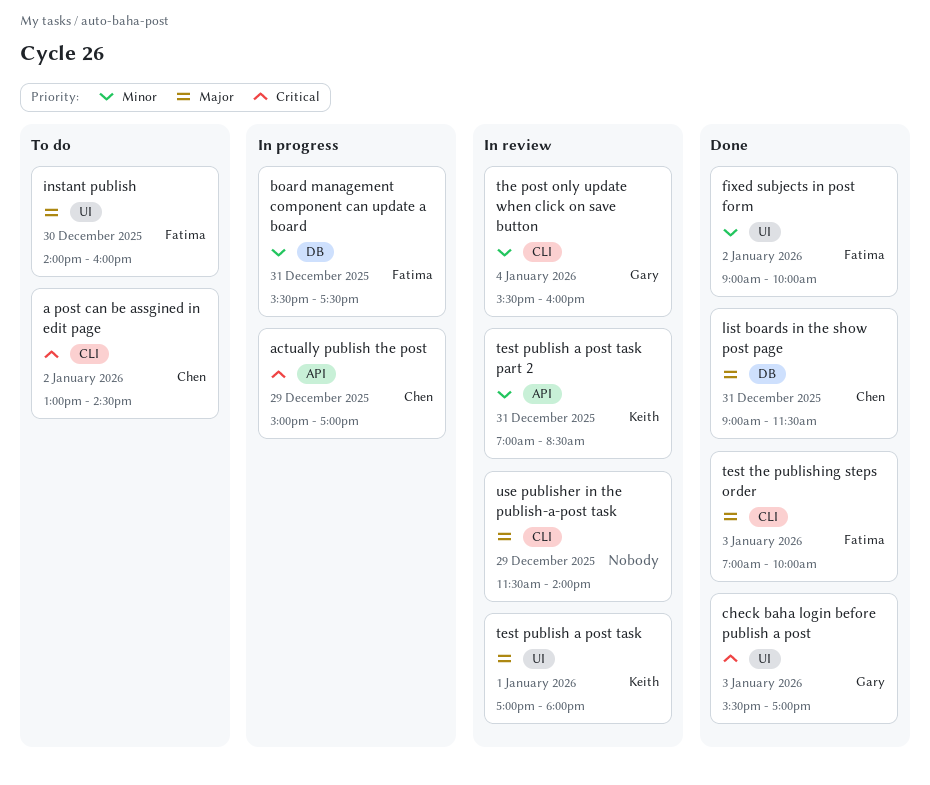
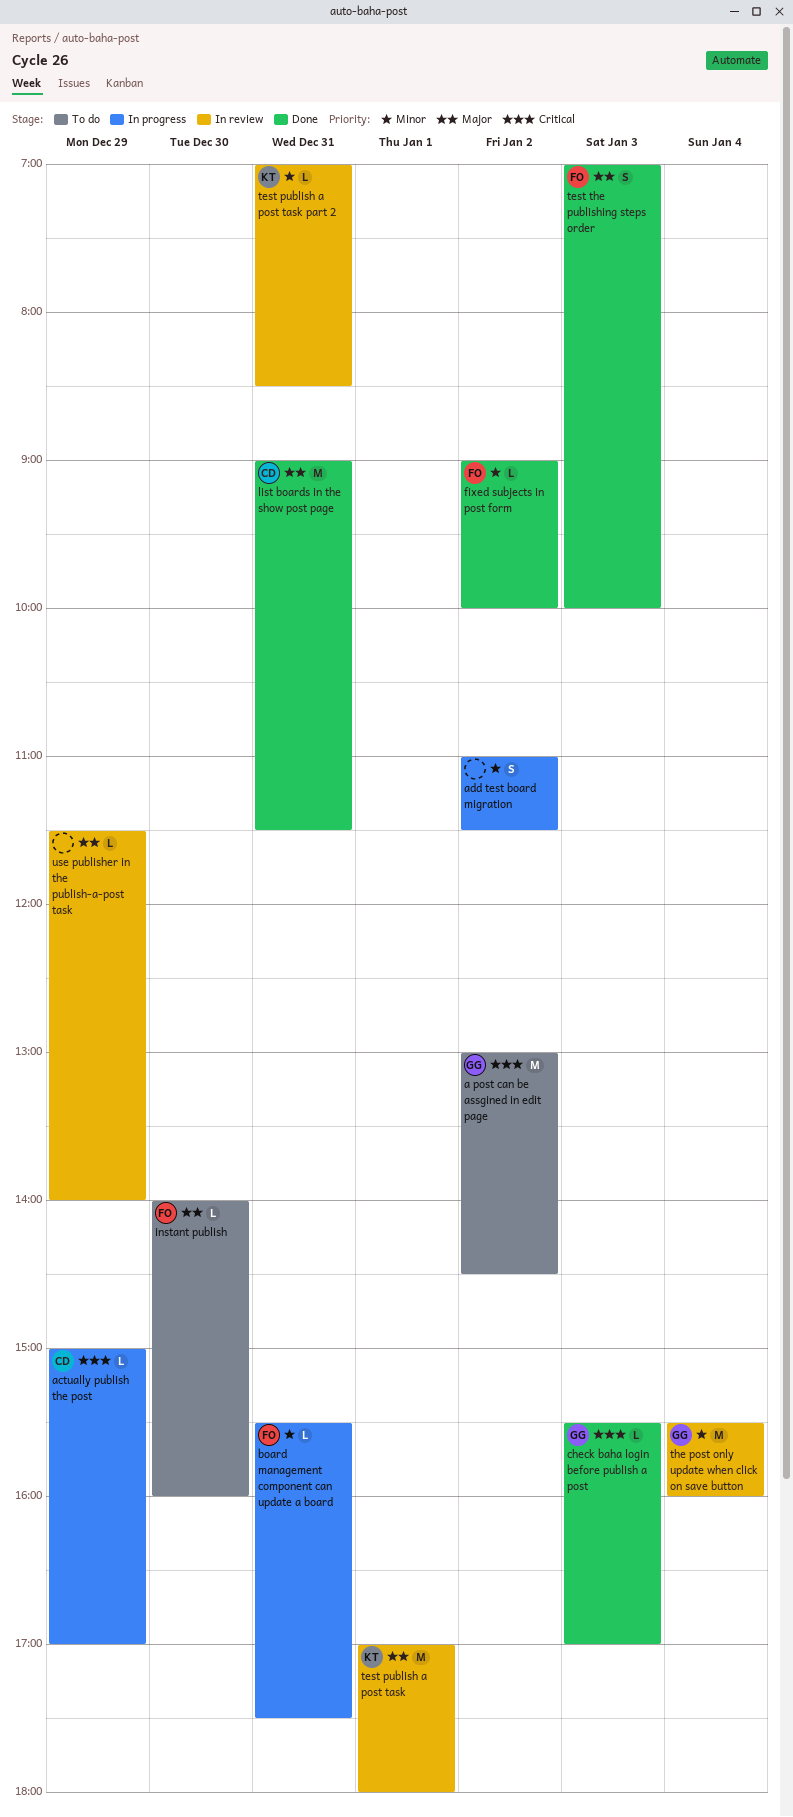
a post can be assgined in edit page, owner: Chen -> Gary
add test board migration: none -> present

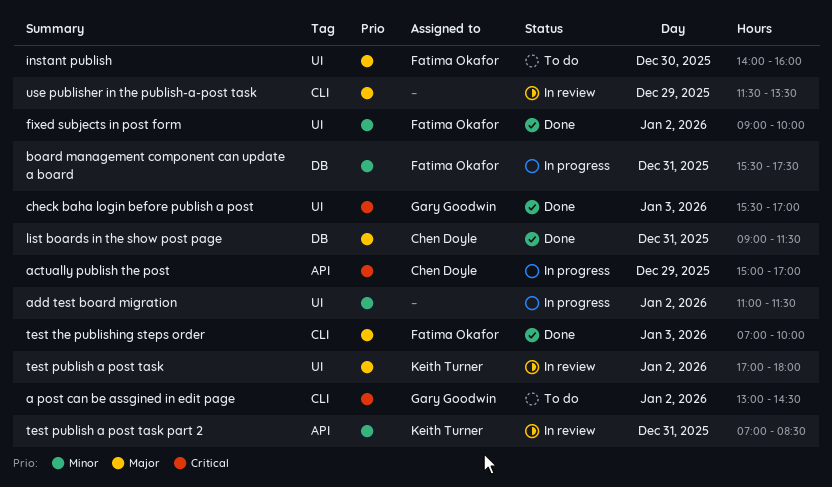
test publish a post task, day: Jan 1 -> Jan 2
the post only update when click on save button: present -> none
use publisher in the publish-a-post task, ends: 14:00 -> 13:30

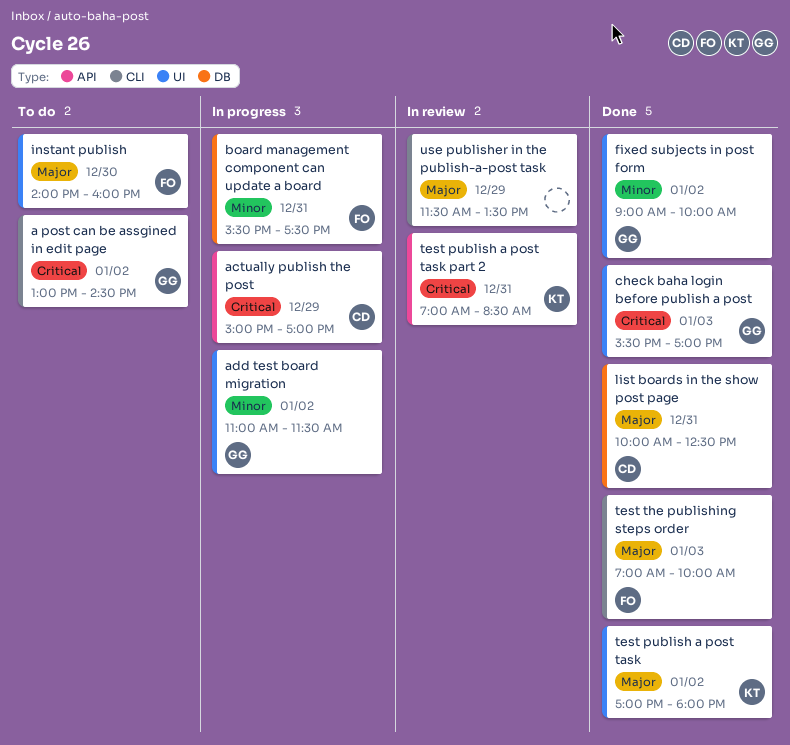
add test board migration, owner: none -> Gary Goodwin
fixed subjects in post form, owner: Fatima Okafor -> Gary Goodwin
list boards in the show post page, begins: 09:00 -> 10:00
list boards in the show post page, ends: 11:30 -> 12:30
test publish a post task, status: In review -> Done
test publish a post task part 2, priority: Minor -> Critical

